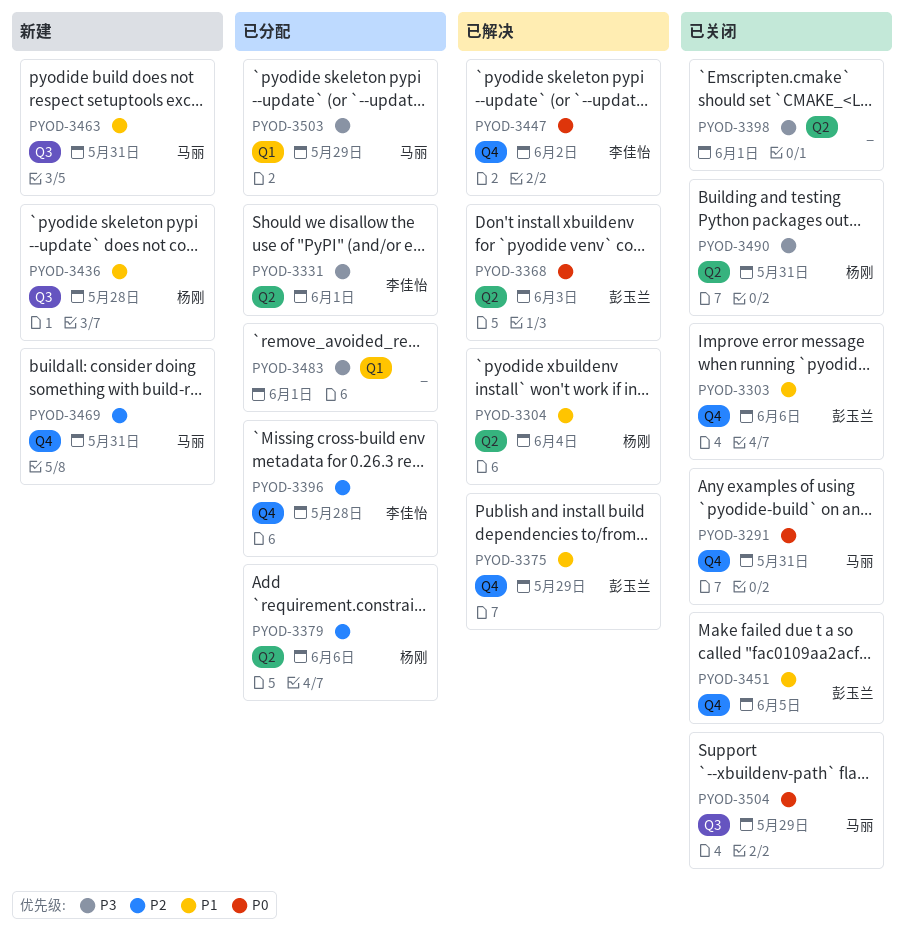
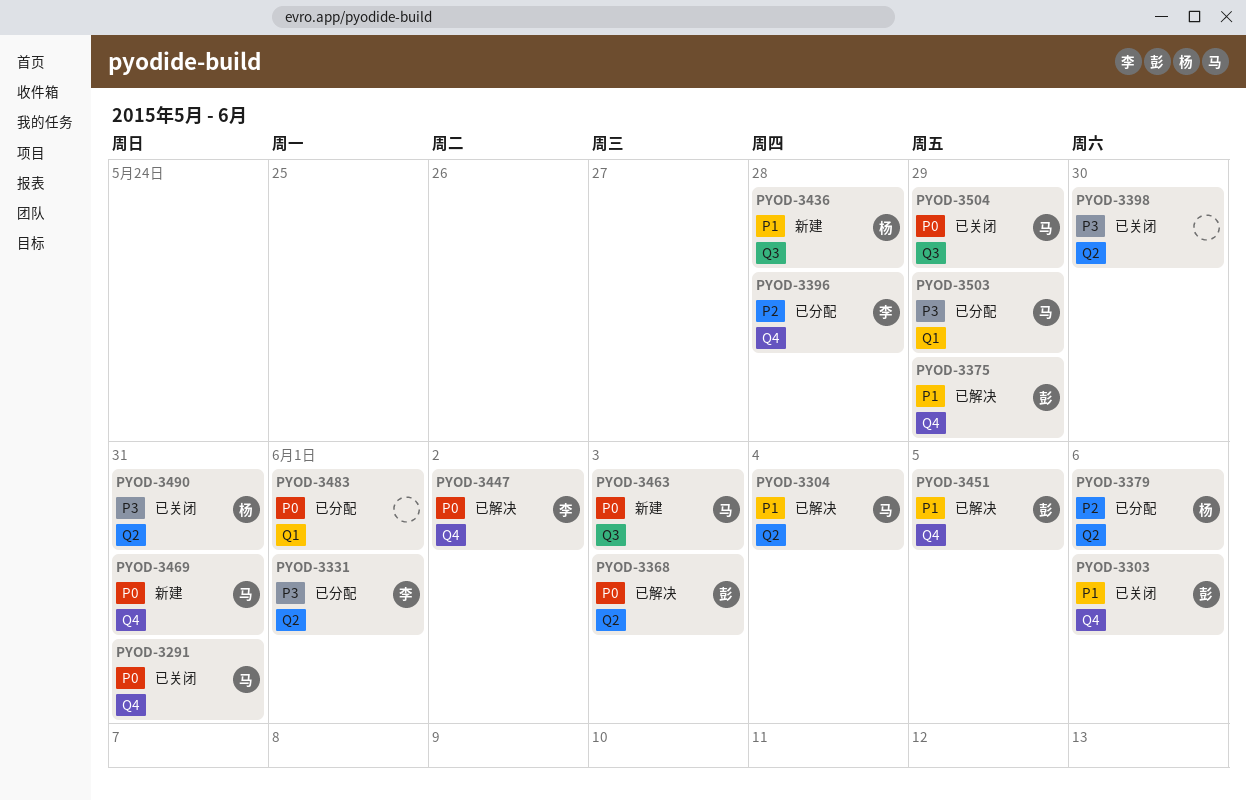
PYOD-3304, owner: 杨刚 -> 马丽
PYOD-3398, due: Jun 1 -> May 30
PYOD-3451, status: 已关闭 -> 已解决
PYOD-3463, priority: P1 -> P0
PYOD-3463, due: May 31 -> Jun 3
PYOD-3469, priority: P2 -> P0
PYOD-3483, priority: P3 -> P0

